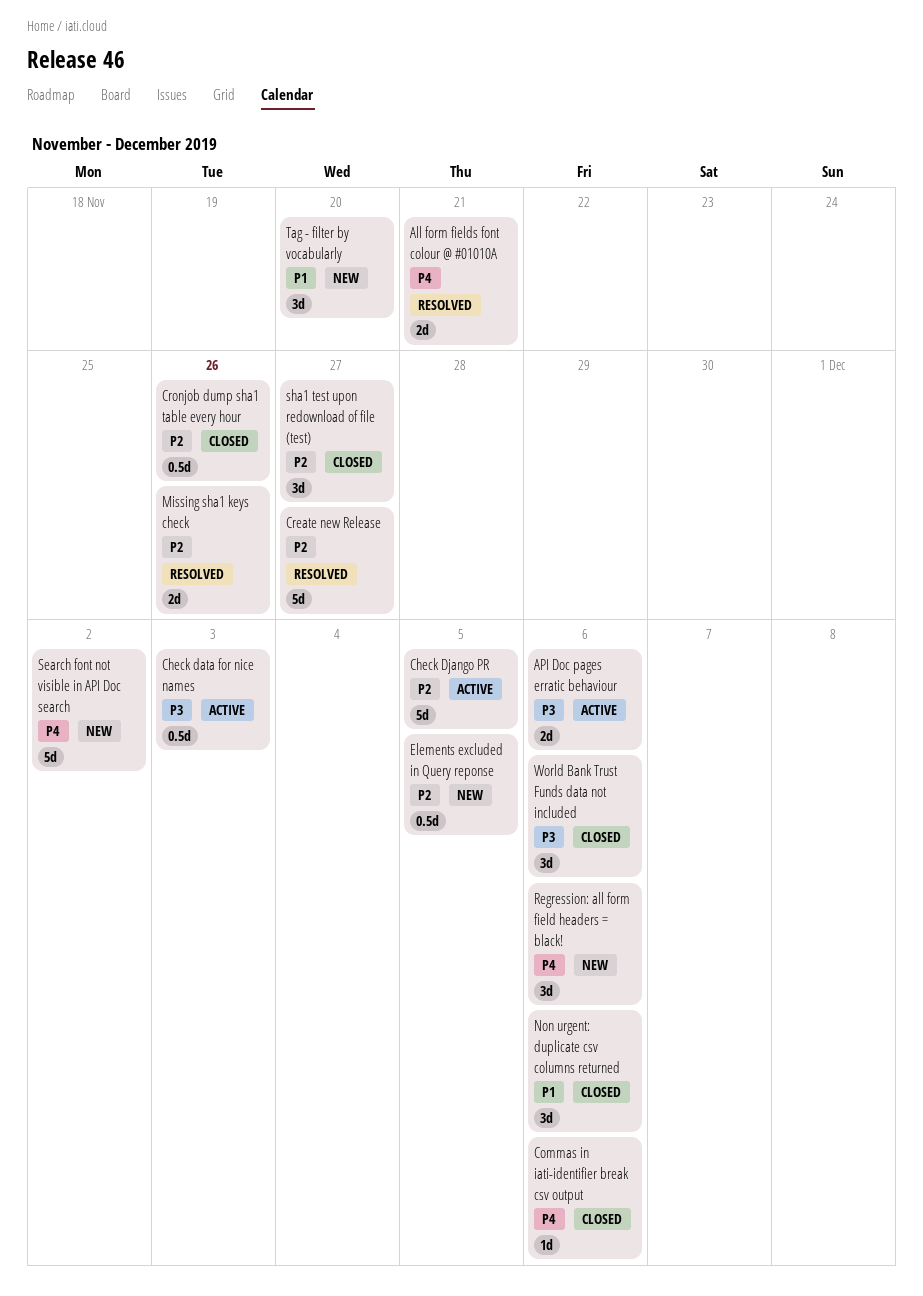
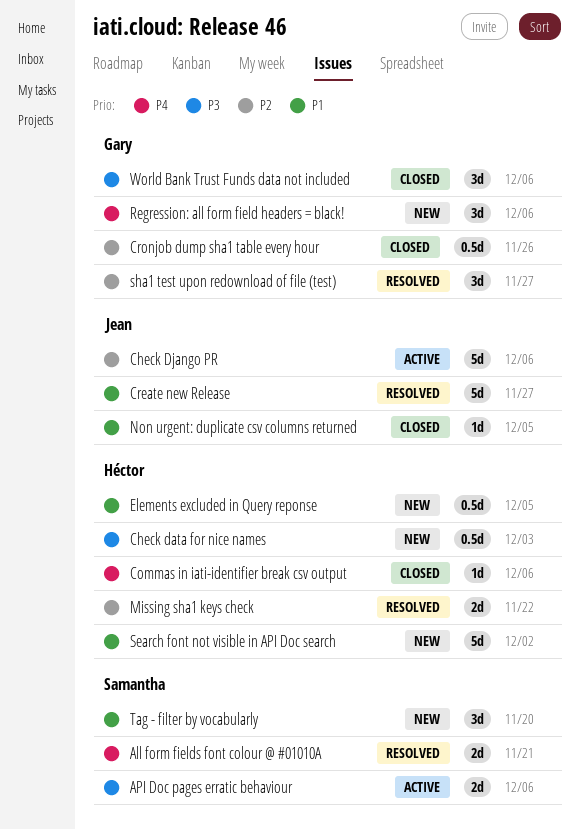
Check data for nice names, status: Active -> New
Check Django PR, due: Dec 5 -> Dec 6
Create new Release, priority: P2 -> P1
Elements excluded in Query reponse, priority: P2 -> P1
Missing sha1 keys check, due: Nov 26 -> Nov 22
Non urgent: duplicate csv columns returned, estimate: 3d -> 1d
Non urgent: duplicate csv columns returned, due: Dec 6 -> Dec 5
Search font not visible in API Doc search, priority: P4 -> P1
sha1 test upon redownload of file (test), status: Closed -> Resolved

